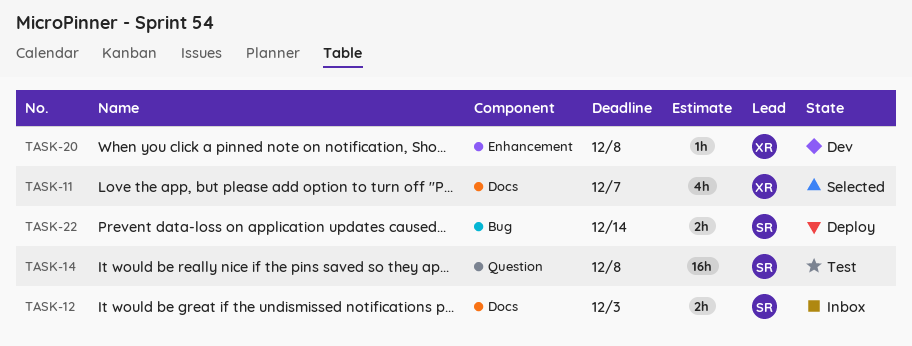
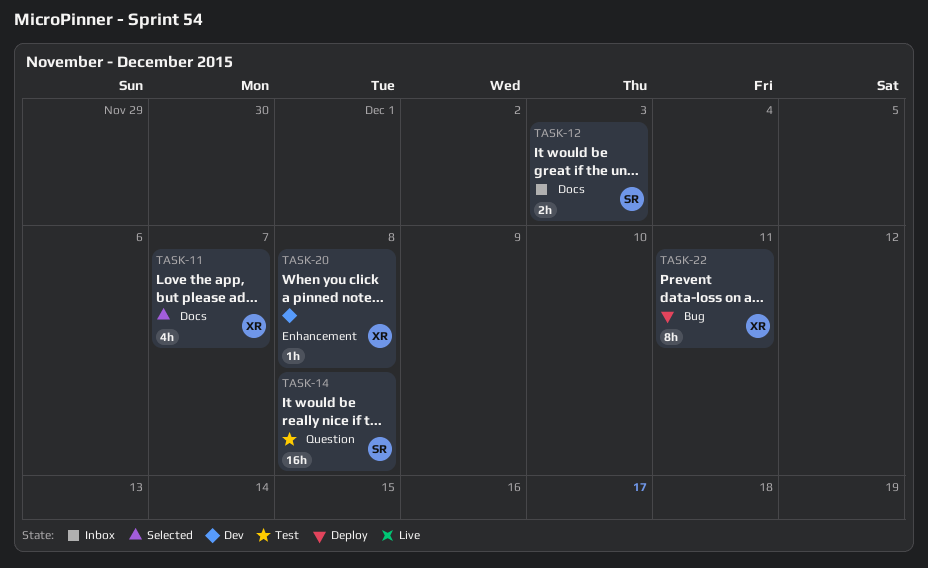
TASK-22, owner: SR -> XR
TASK-22, estimate: 2h -> 8h
TASK-22, due: Dec 14 -> Dec 11

